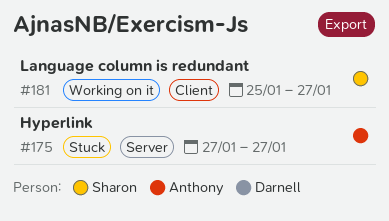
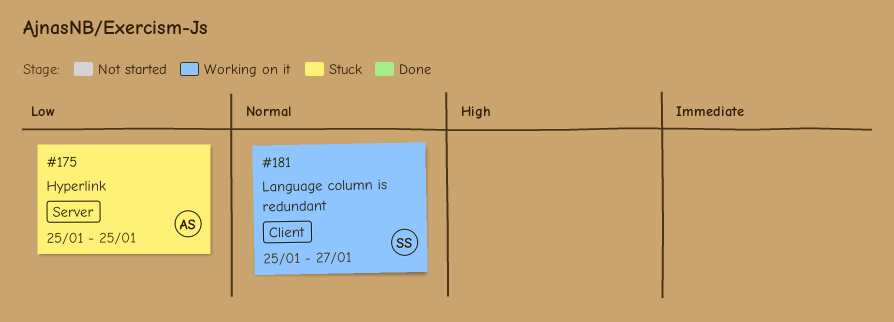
#175, start: Jan 27 -> Jan 25
#175, due: Jan 27 -> Jan 25

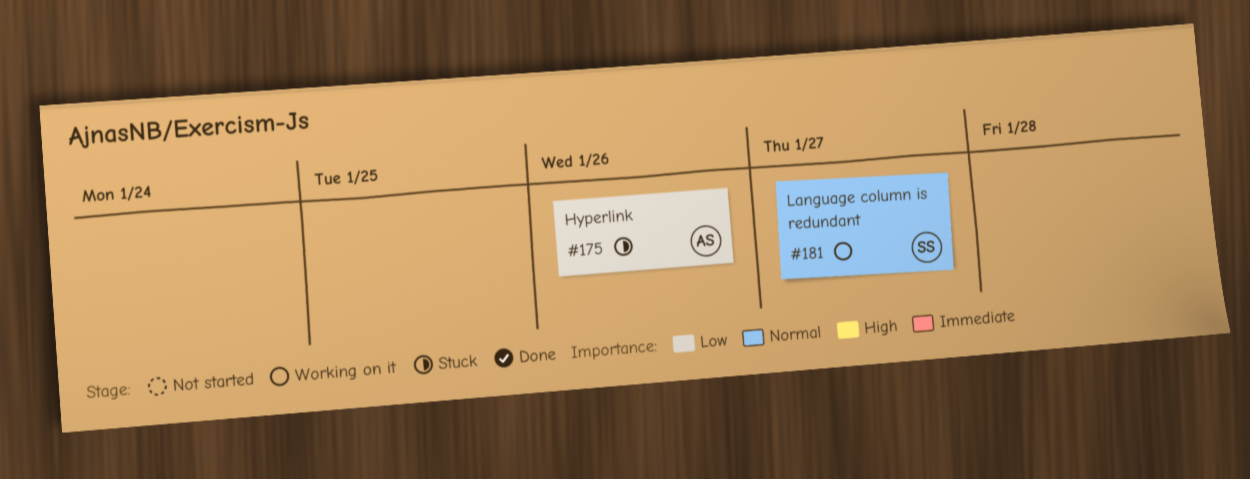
#175, due: Jan 25 -> Jan 26

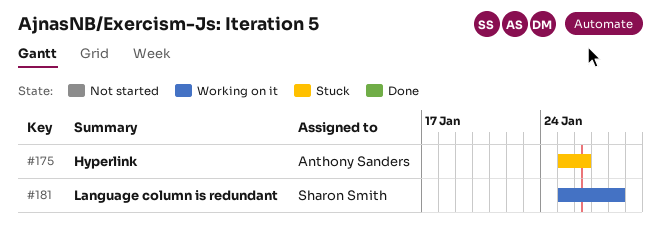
#181, due: Jan 27 -> Jan 28

